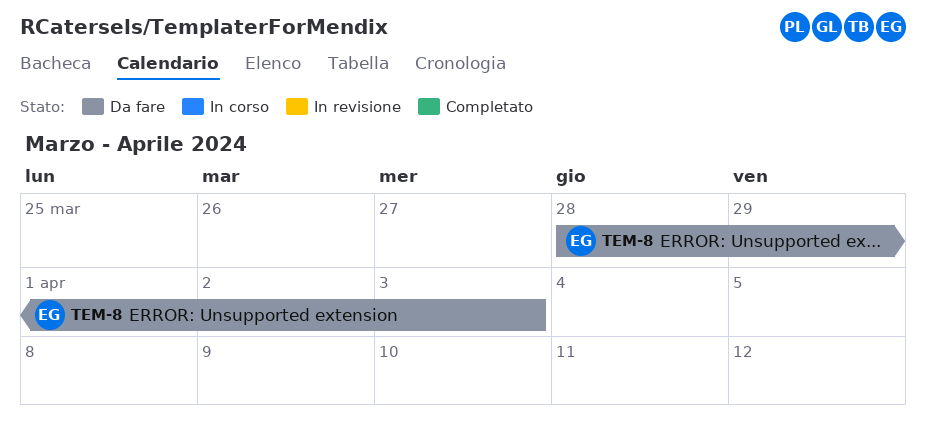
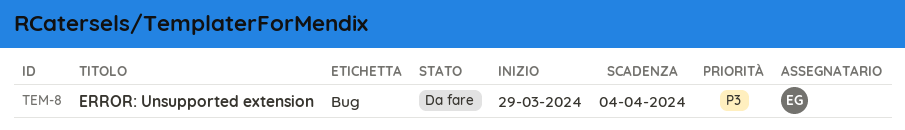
TEM-8, start: Mar 28 -> Mar 29
TEM-8, due: Apr 3 -> Apr 4

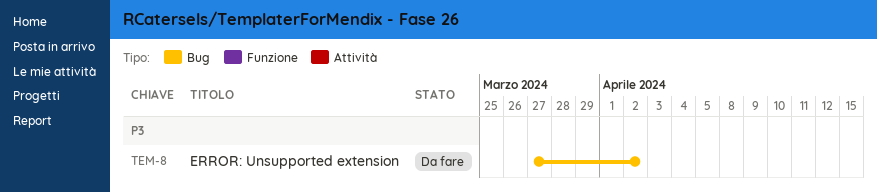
TEM-8, start: Mar 29 -> Mar 27
TEM-8, due: Apr 4 -> Apr 2

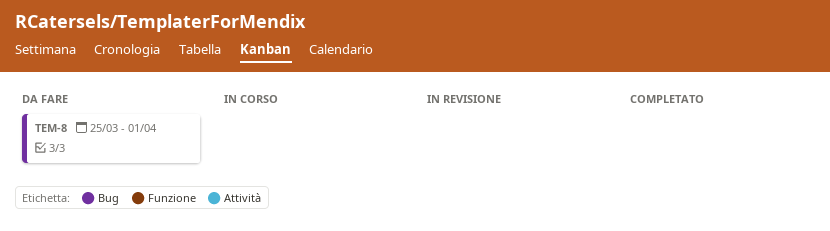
TEM-8, start: Mar 27 -> Mar 25
TEM-8, due: Apr 2 -> Apr 1

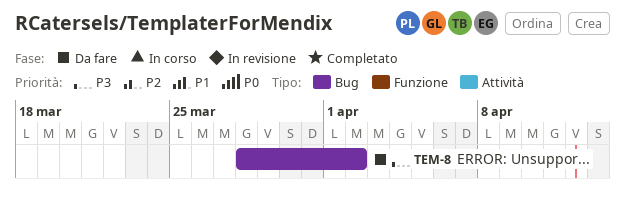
TEM-8, start: Mar 25 -> Mar 28
TEM-8, due: Apr 1 -> Apr 2

